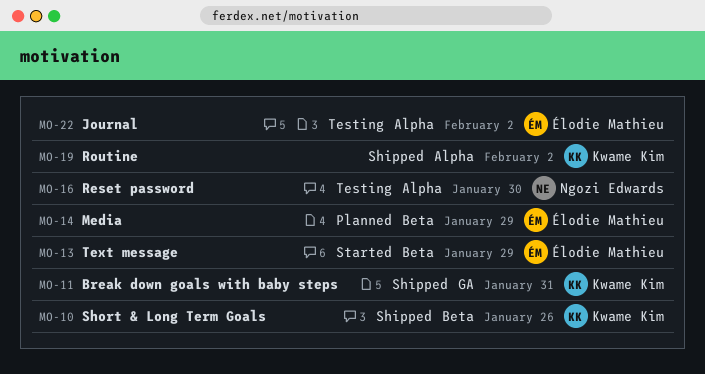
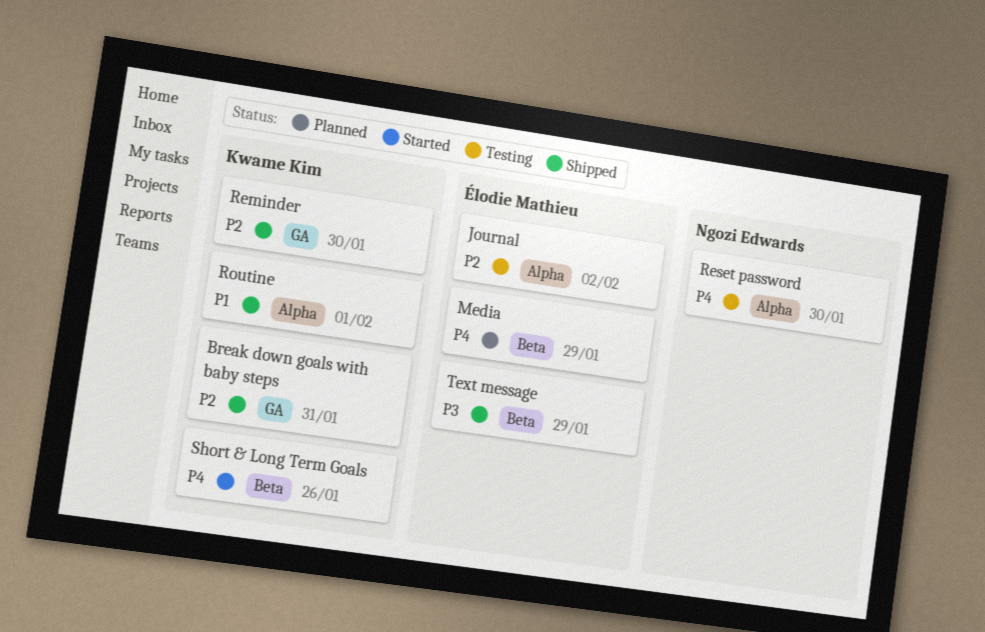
Reminder: none -> present
Routine, due: Feb 2 -> Feb 1
Short & Long Term Goals, status: Shipped -> Started
Text message, status: Started -> Shipped

